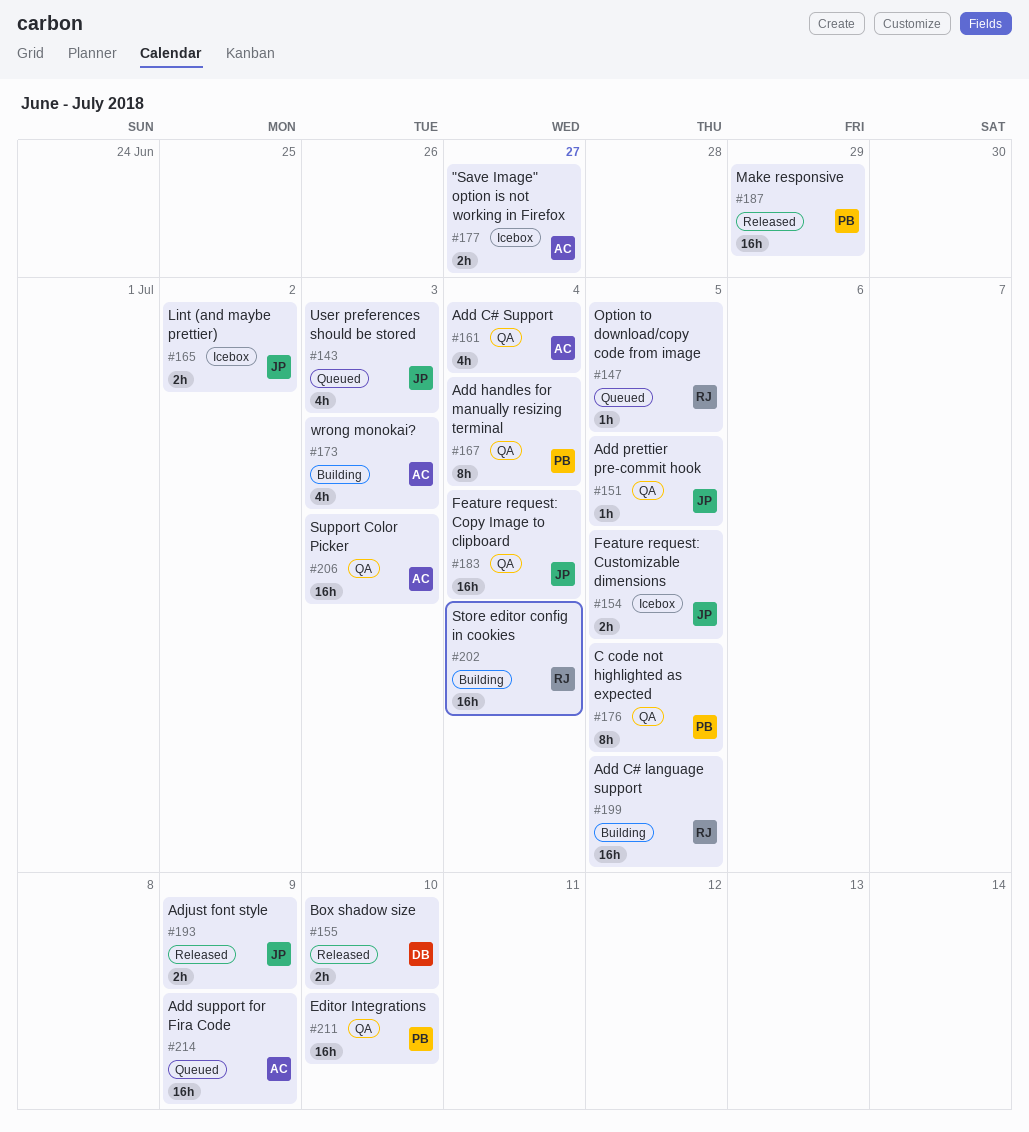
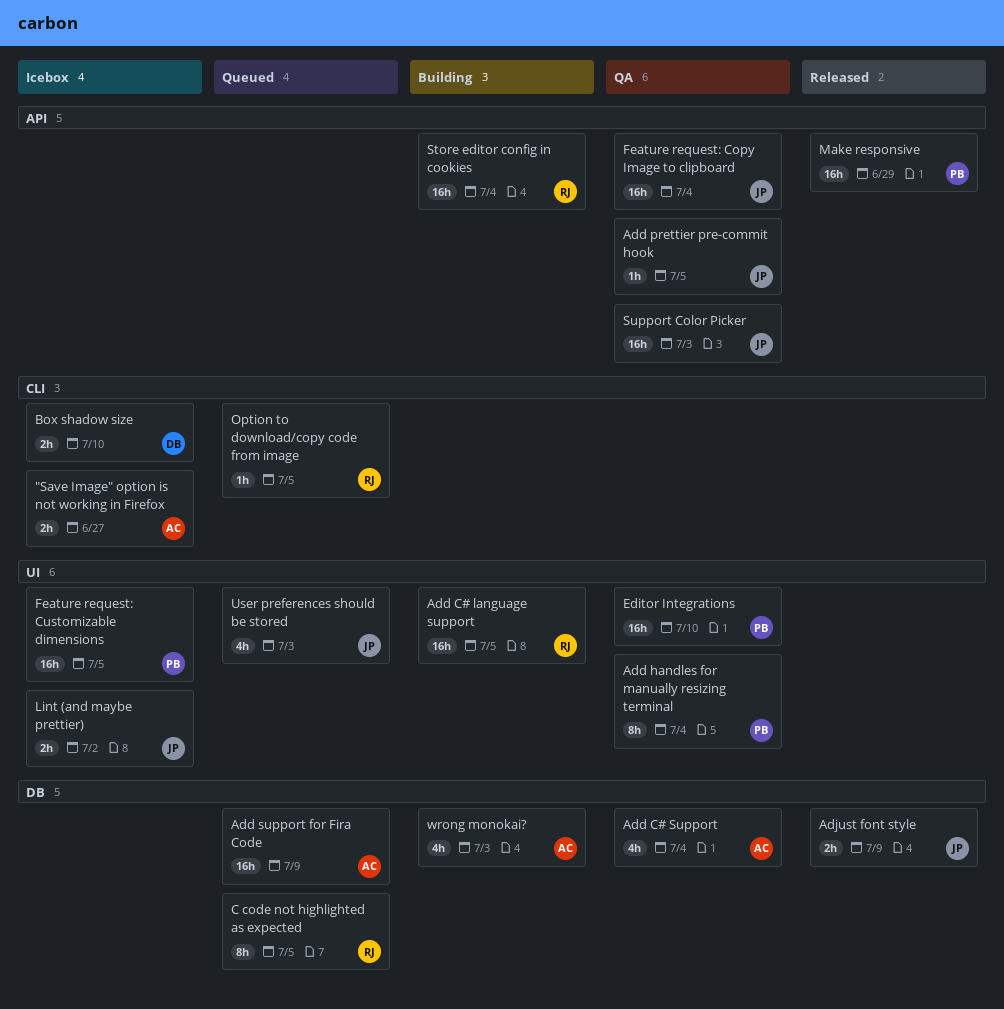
Box shadow size, status: Released -> Icebox
C code not highlighted as expected, status: QA -> Queued
C code not highlighted as expected, owner: PB -> RJ
Feature request: Customizable dimensions, owner: JP -> PB
Feature request: Customizable dimensions, estimate: 2h -> 16h
Support Color Picker, owner: AC -> JP

